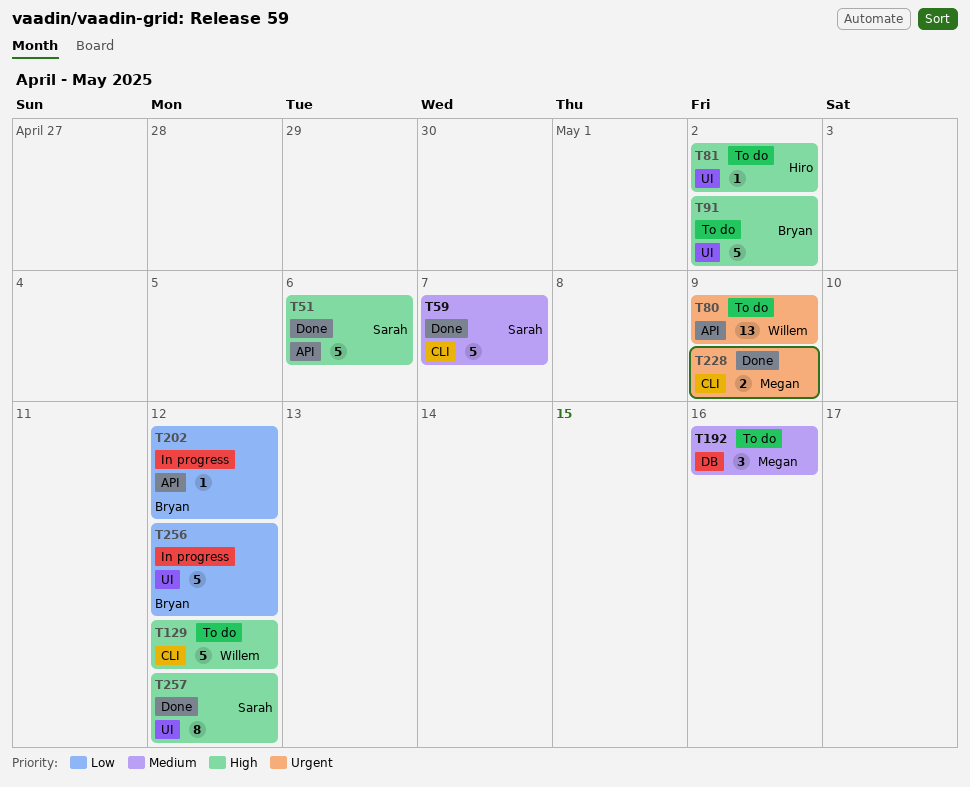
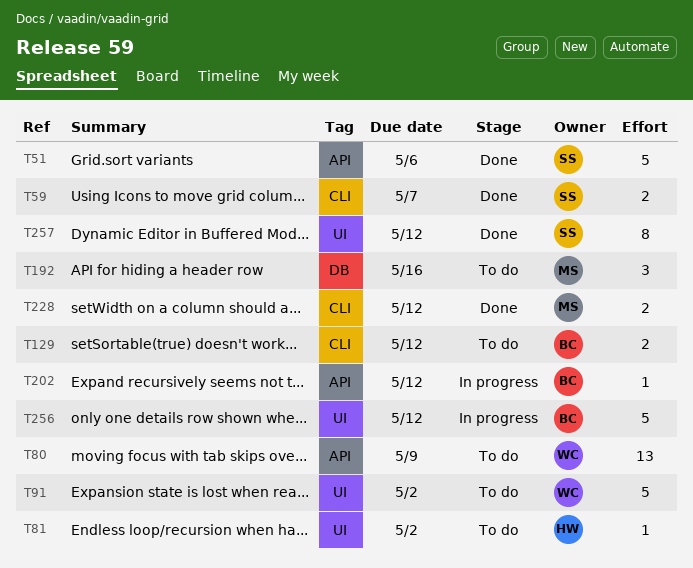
T59, estimate: 5 -> 2
T91, owner: Bryan -> Willem
T129, owner: Willem -> Bryan
T129, estimate: 5 -> 2
T228, due: May 9 -> May 12

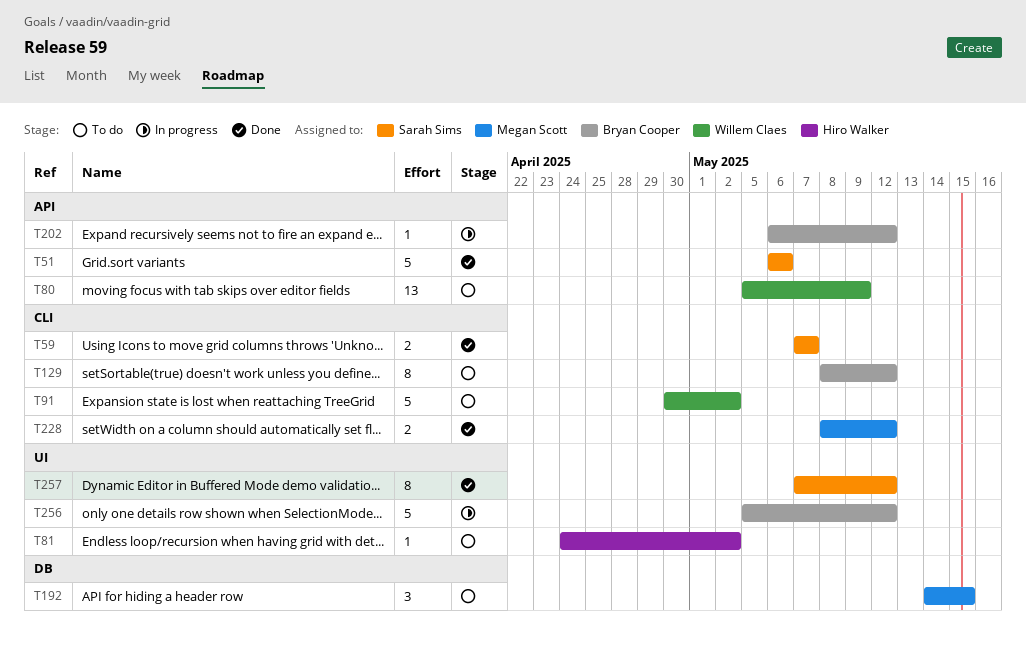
T91, label: UI -> CLI
T129, estimate: 2 -> 8
T192, due: May 16 -> May 15

